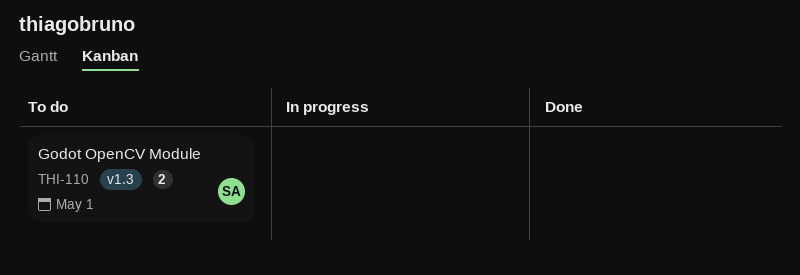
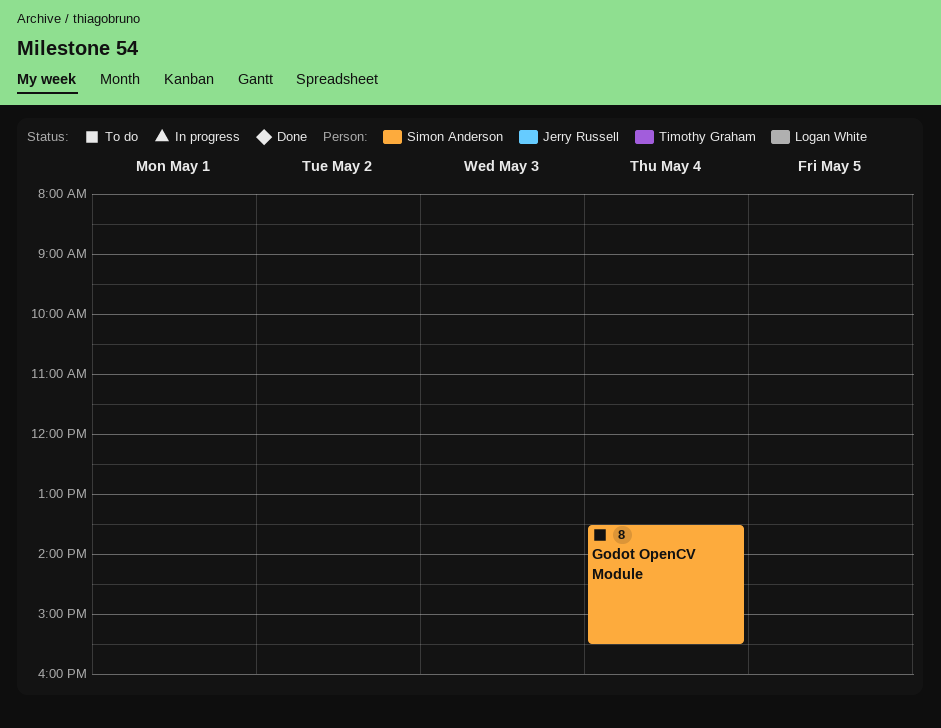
Godot OpenCV Module, estimate: 2 -> 8
Godot OpenCV Module, day: May 1 -> May 4

